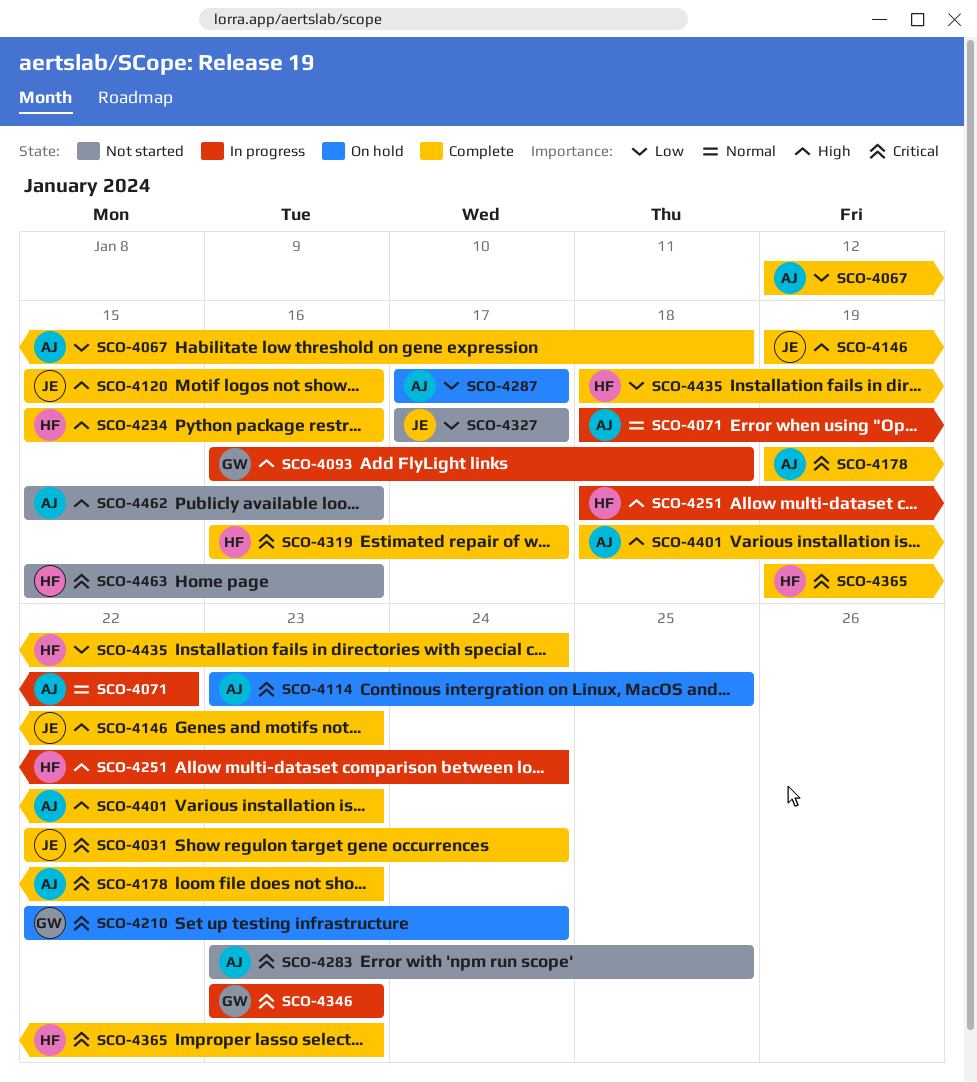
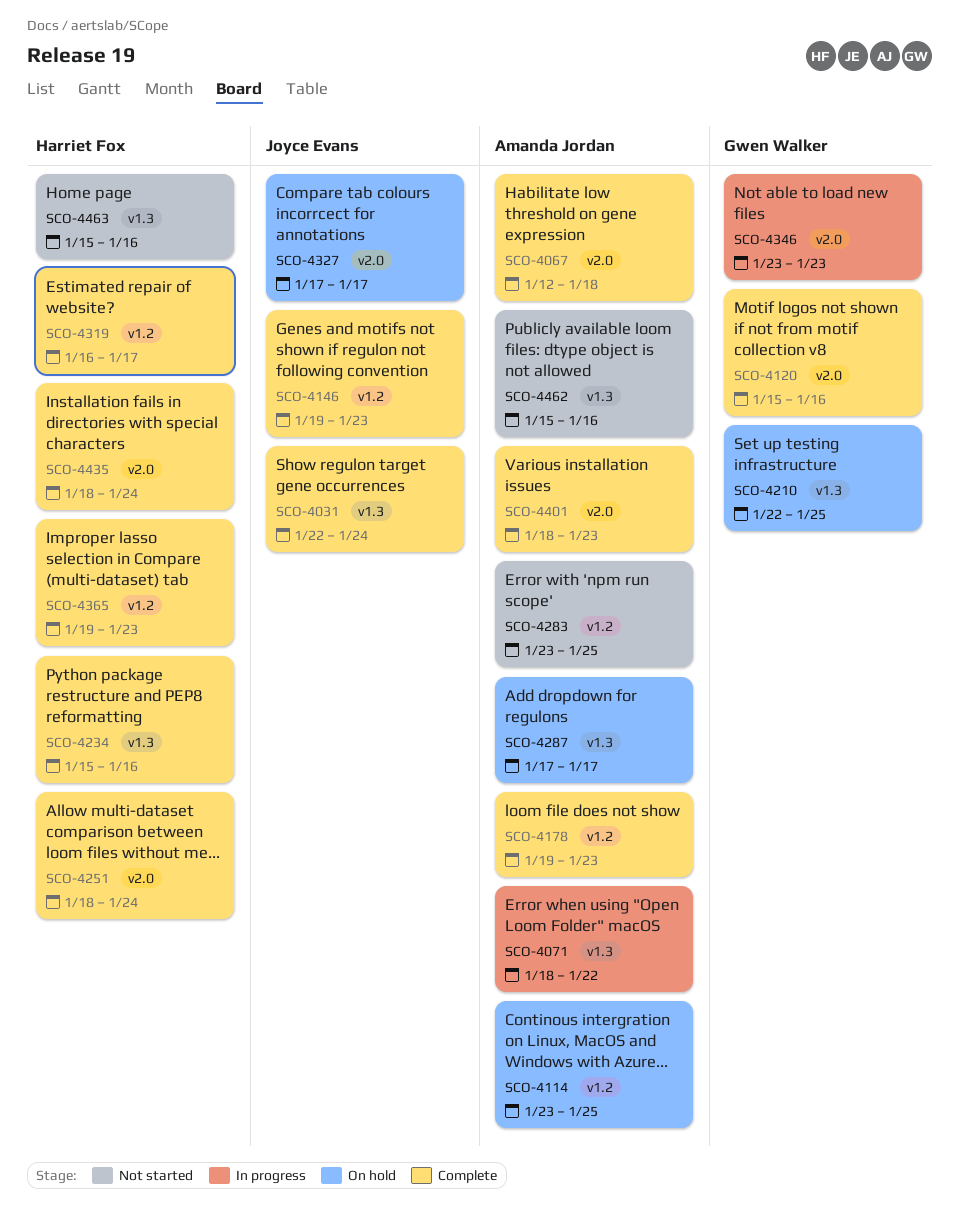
SCO-4093: present -> none
SCO-4120, owner: Joyce Evans -> Gwen Walker
SCO-4210, due: Jan 24 -> Jan 25
SCO-4251, status: In progress -> Complete
SCO-4327, status: Not started -> On hold

